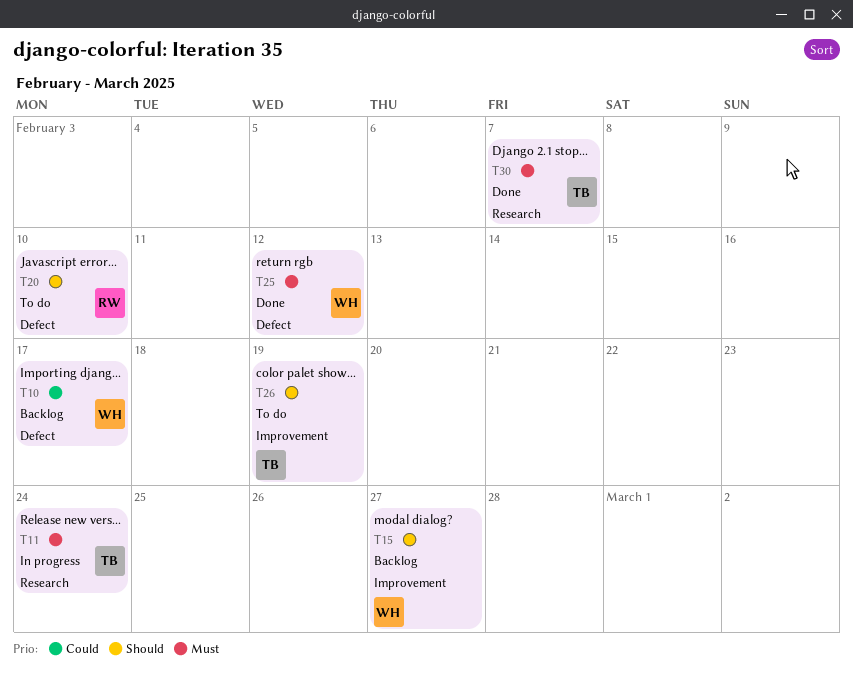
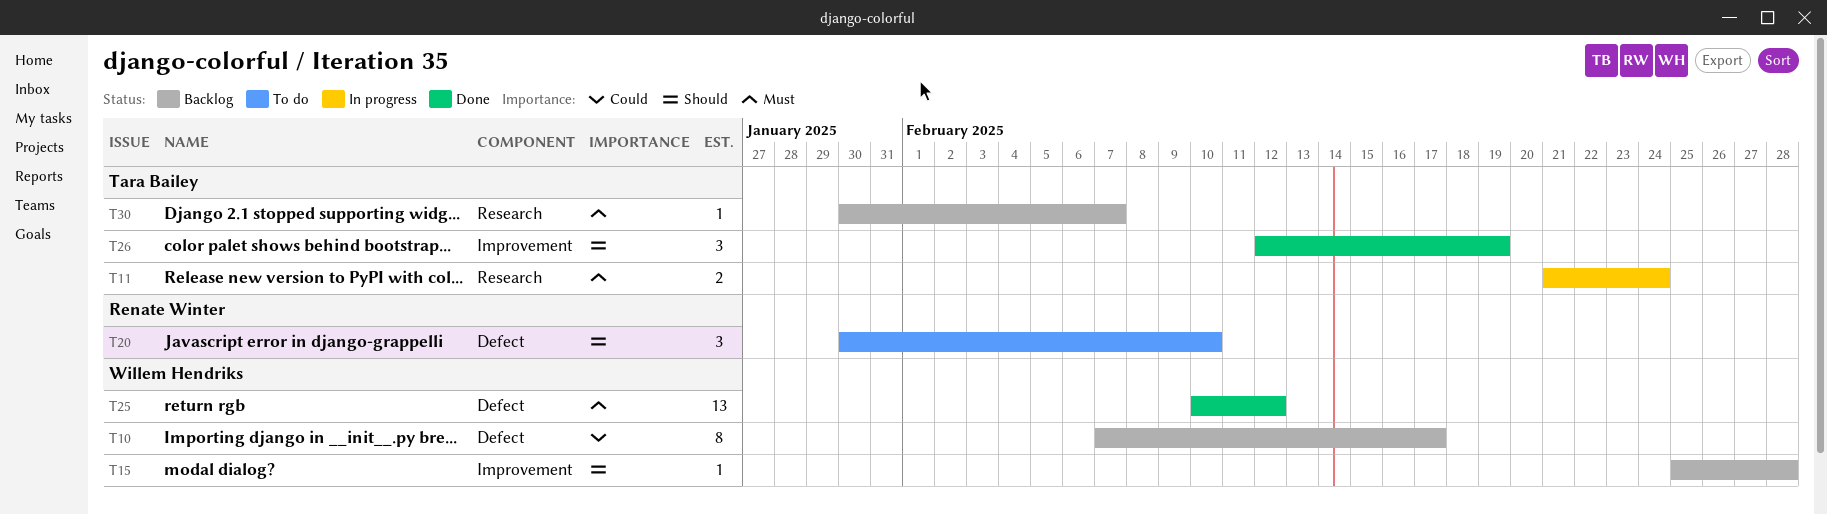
T15, due: Feb 27 -> Feb 28
T26, status: To do -> Done
T30, status: Done -> Backlog

